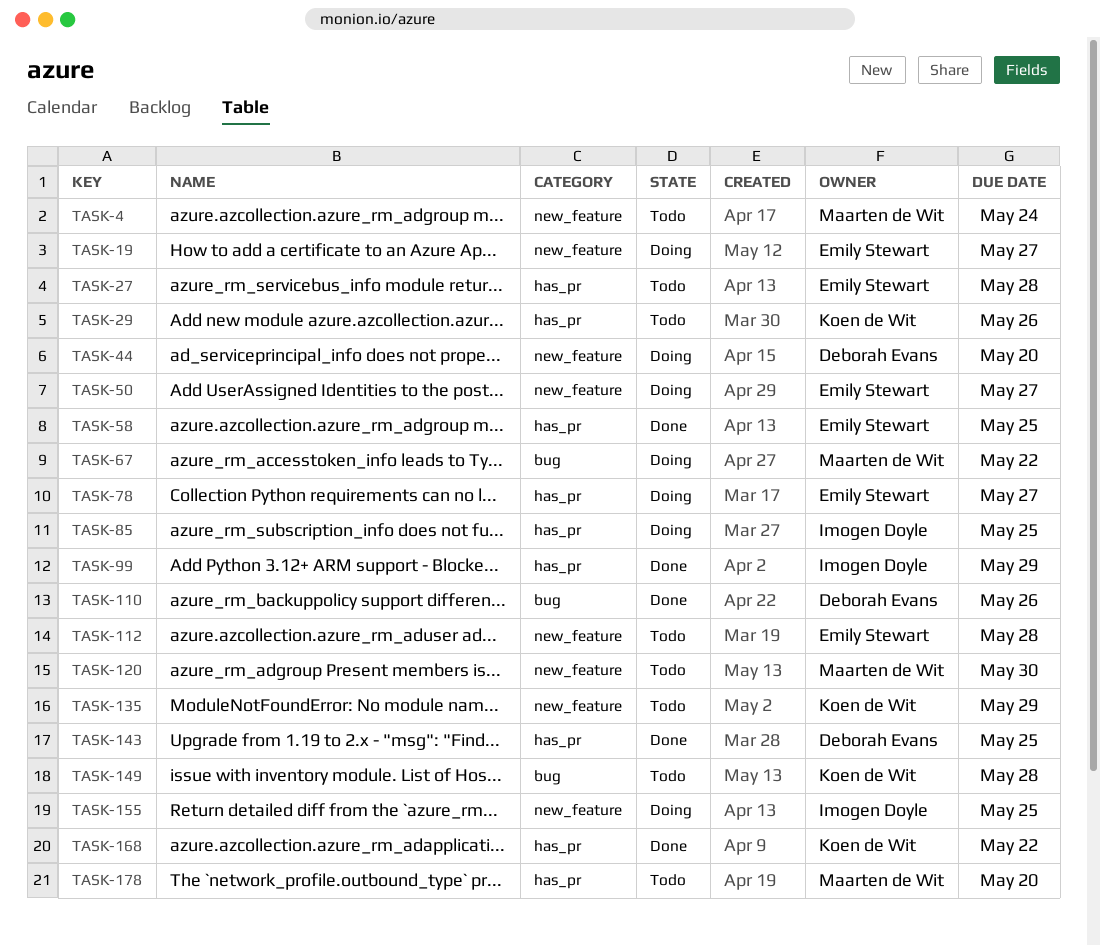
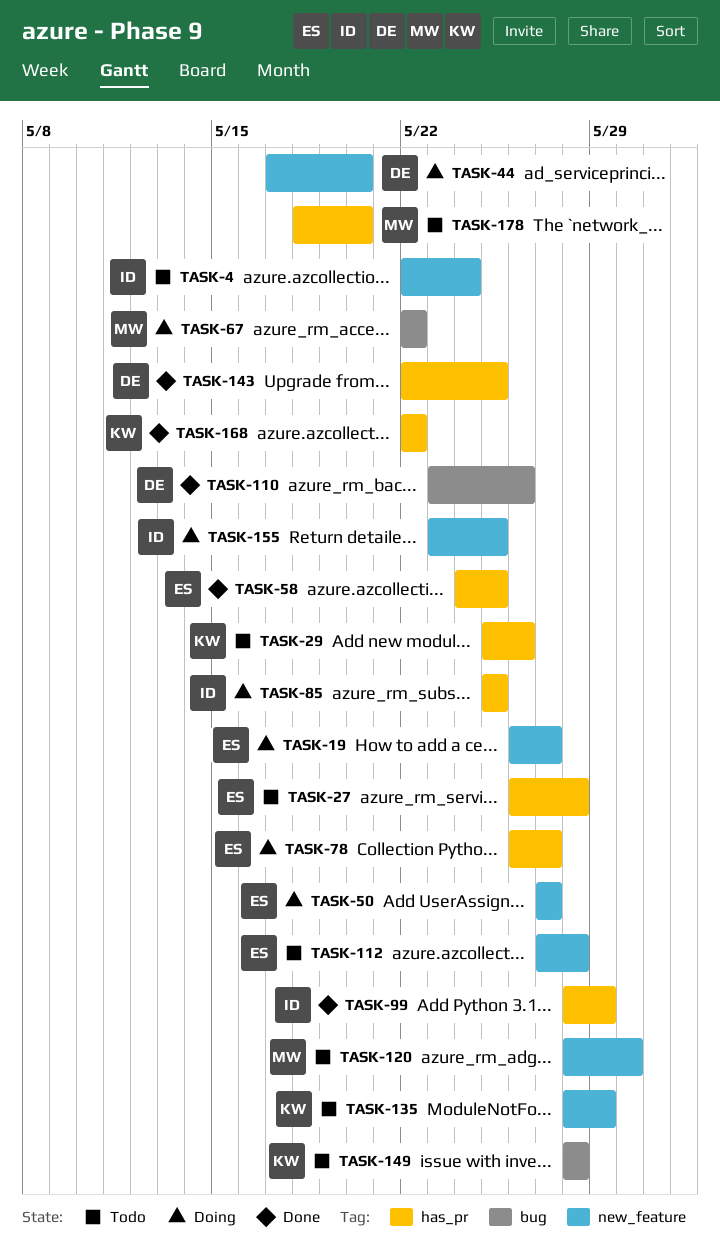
TASK-4, owner: Maarten de Wit -> Imogen Doyle

